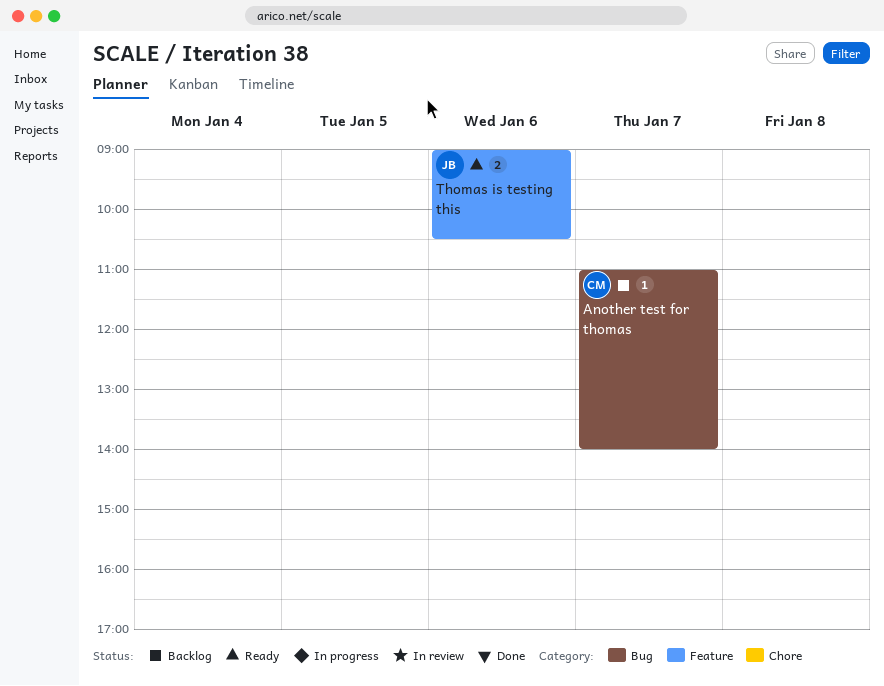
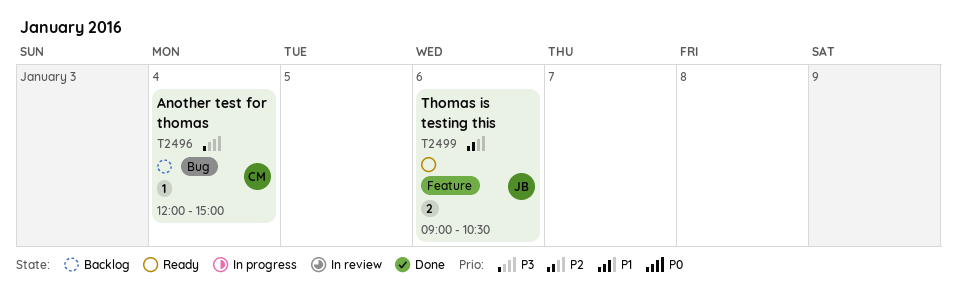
Another test for thomas, day: Jan 7 -> Jan 4
Another test for thomas, begins: 11:00 -> 12:00
Another test for thomas, ends: 14:00 -> 15:00

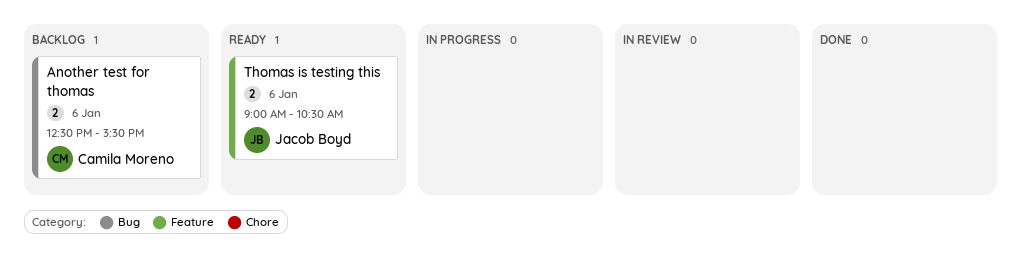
Another test for thomas, estimate: 1 -> 2
Another test for thomas, day: Jan 4 -> Jan 6
Another test for thomas, begins: 12:00 -> 12:30
Another test for thomas, ends: 15:00 -> 15:30

